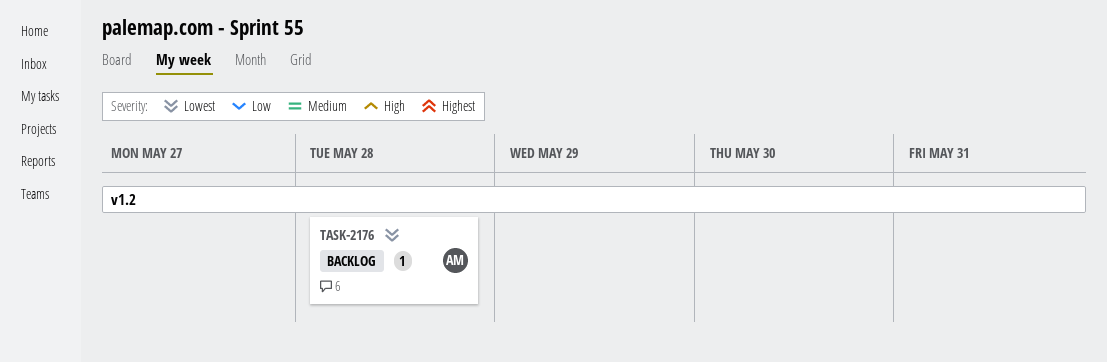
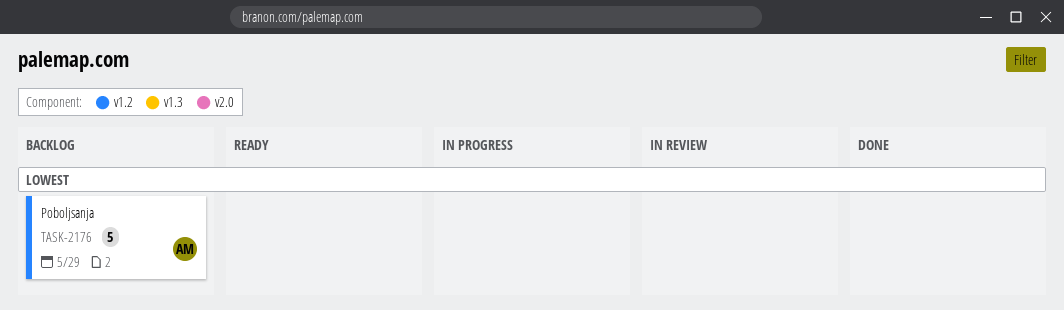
TASK-2176, estimate: 1 -> 5
TASK-2176, due: May 28 -> May 29

